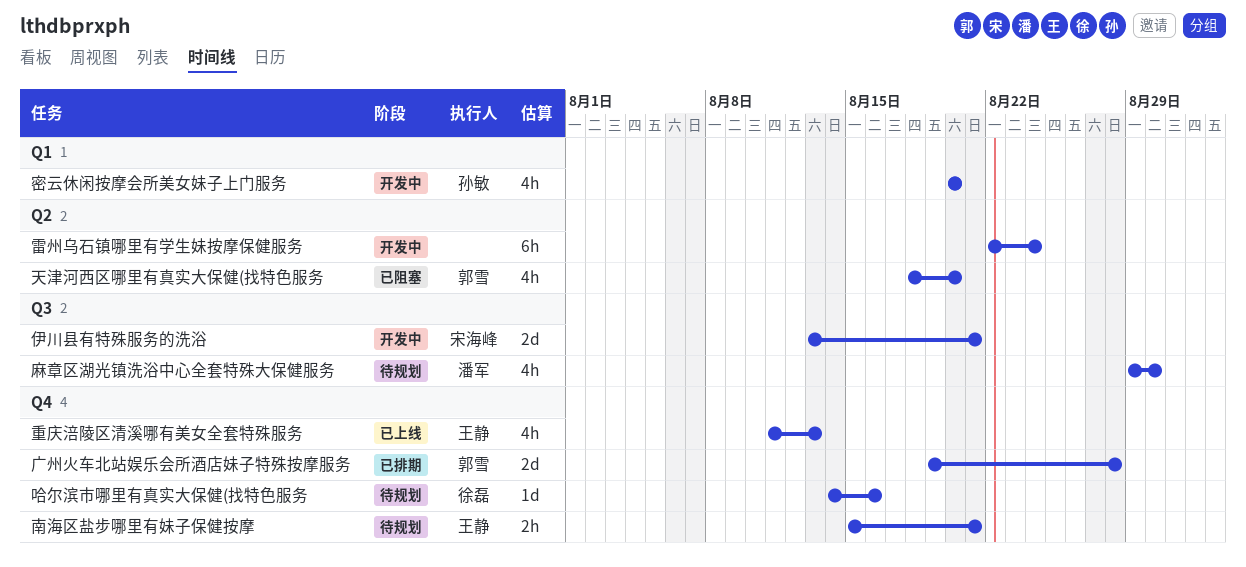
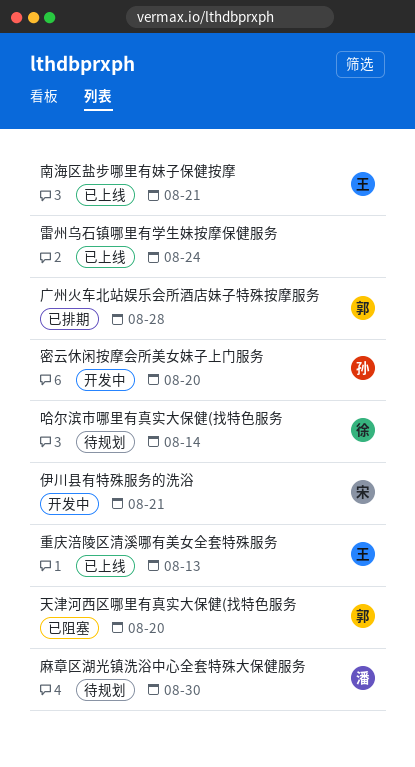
南海区盐步哪里有妹子保健按摩, status: 待规划 -> 已上线
哈尔滨市哪里有真实大保健(找特色服务, due: Aug 16 -> Aug 14
雷州乌石镇哪里有学生妹按摩保健服务, status: 开发中 -> 已上线

